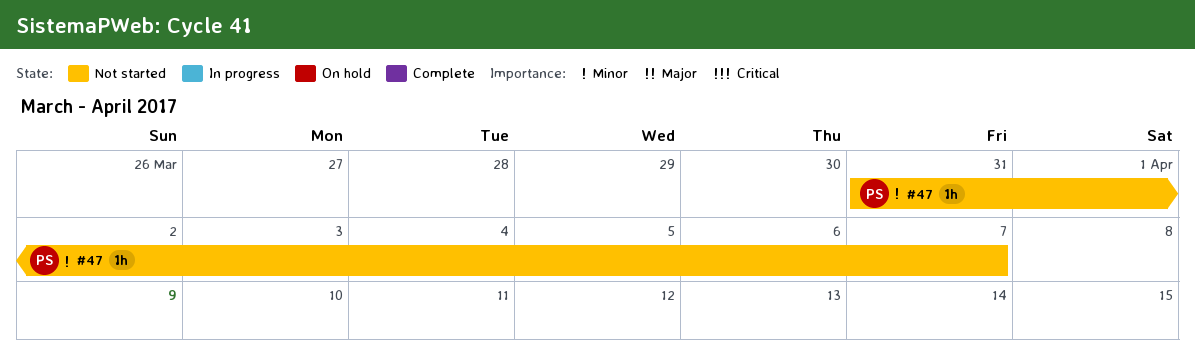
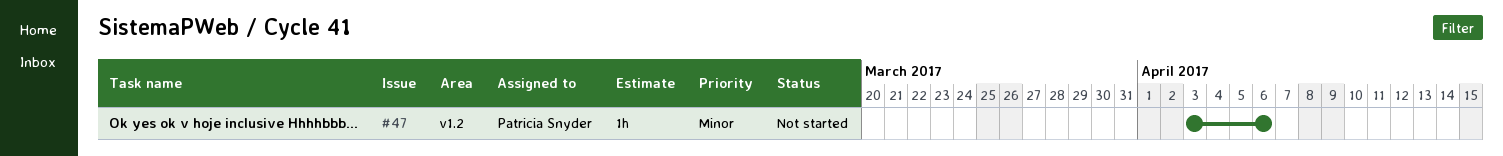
#47, start: Mar 31 -> Apr 3
#47, due: Apr 7 -> Apr 6

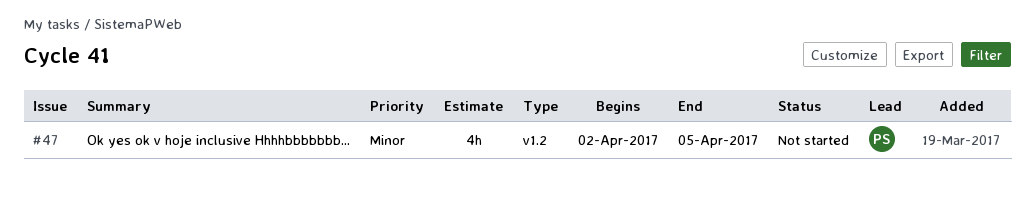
#47, estimate: 1h -> 4h
#47, start: Apr 3 -> Apr 2
#47, due: Apr 6 -> Apr 5

